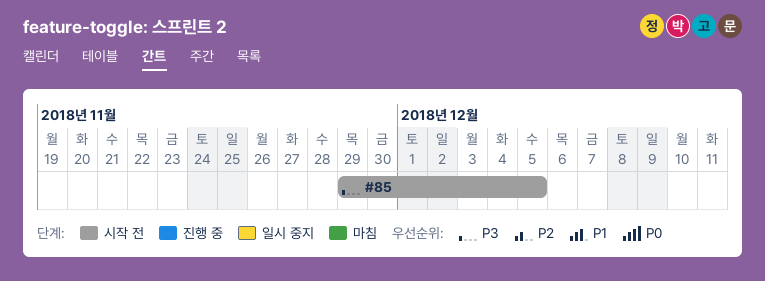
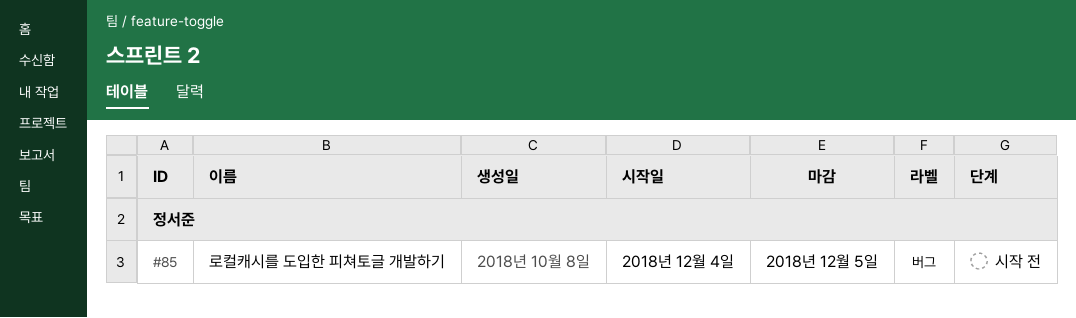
#85, start: Nov 29 -> Dec 4

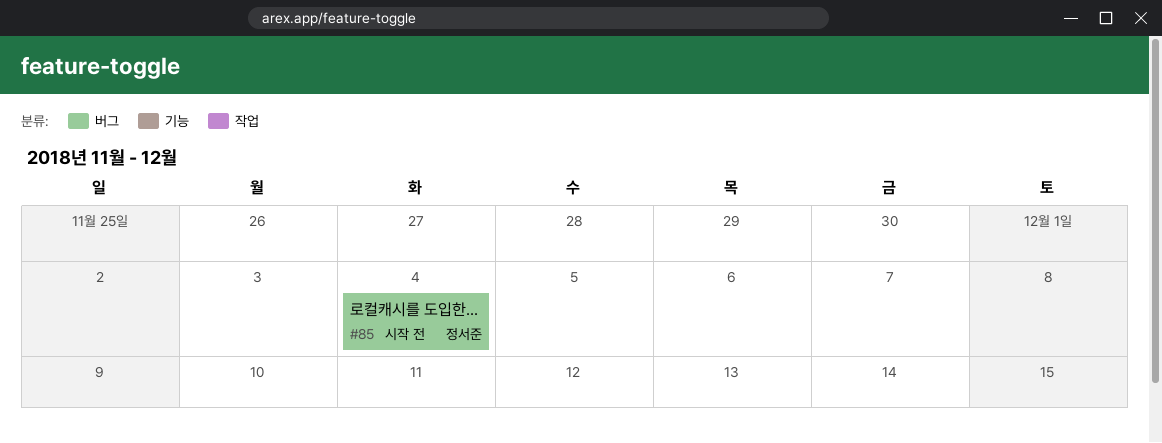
#85, due: Dec 5 -> Dec 4

